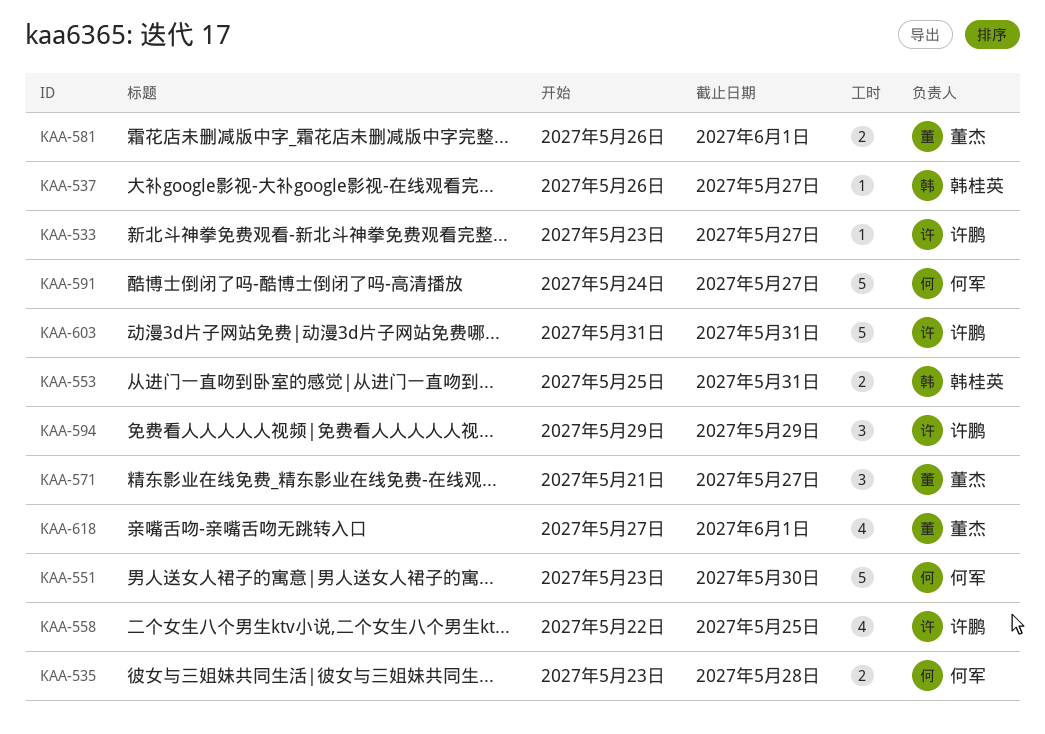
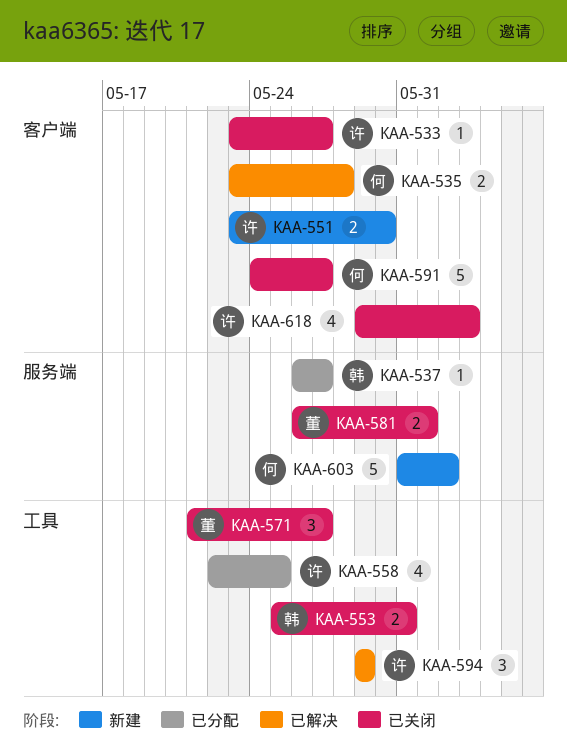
KAA-551, owner: 何军 -> 许鹏
KAA-551, estimate: 5 -> 2
KAA-603, owner: 许鹏 -> 何军
KAA-603, due: May 31 -> Jun 2
KAA-618, owner: 董杰 -> 许鹏
KAA-618, start: May 27 -> May 29
KAA-618, due: Jun 1 -> Jun 3

